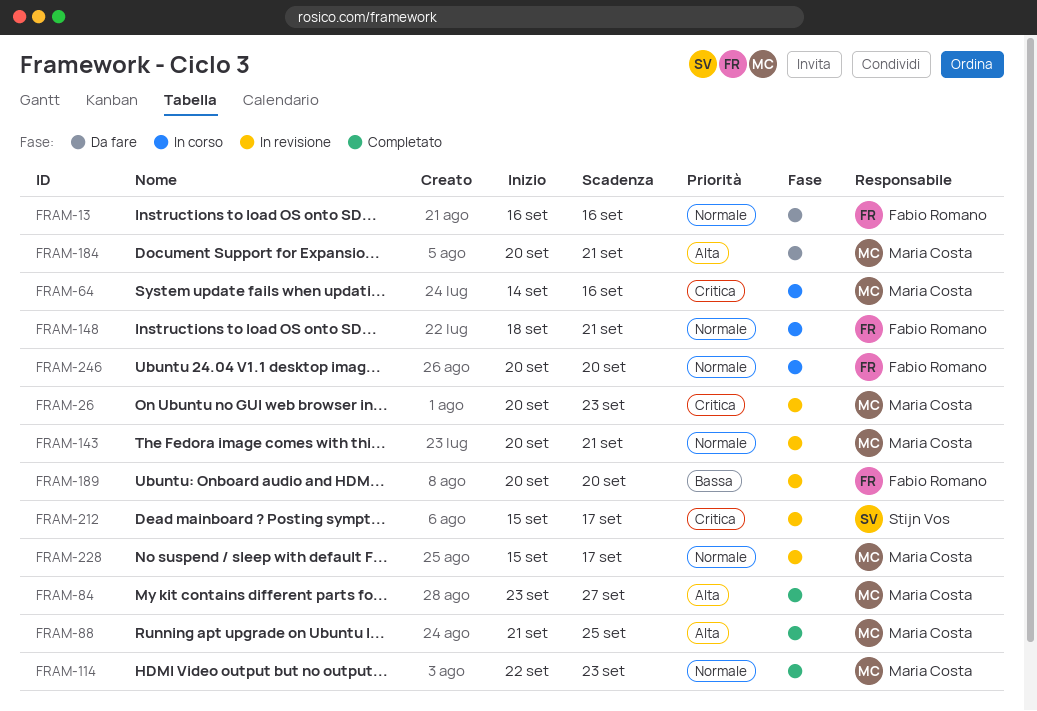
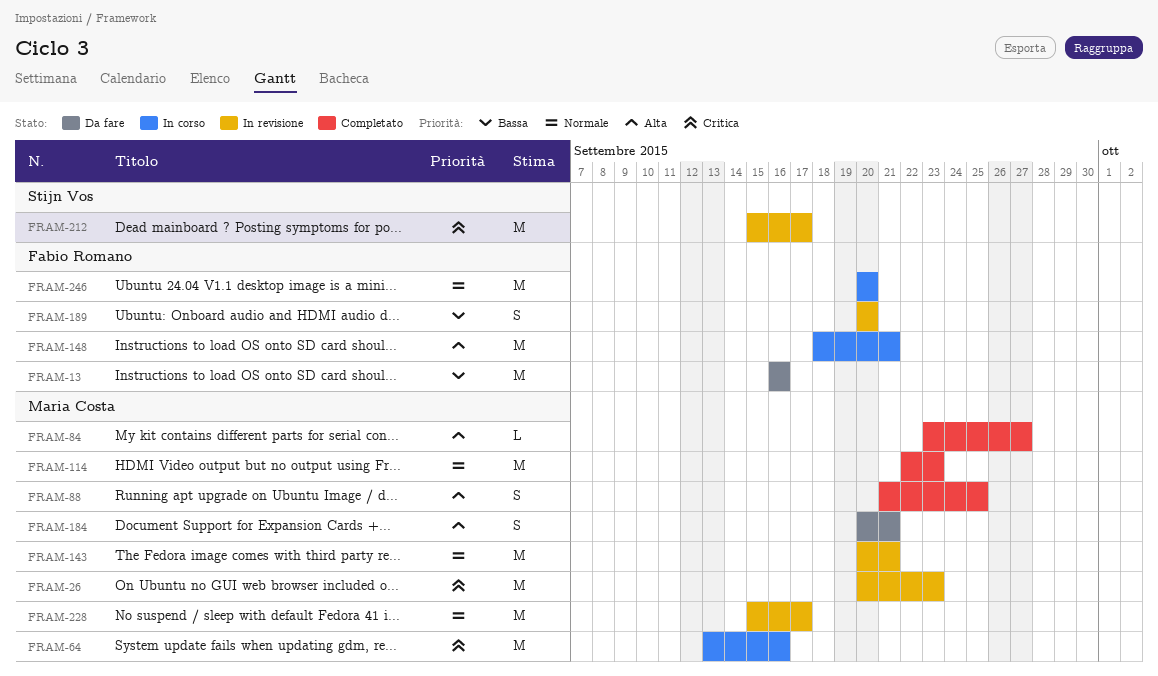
FRAM-13, priority: Normale -> Bassa
FRAM-64, start: Sep 14 -> Sep 13
FRAM-148, priority: Normale -> Alta

